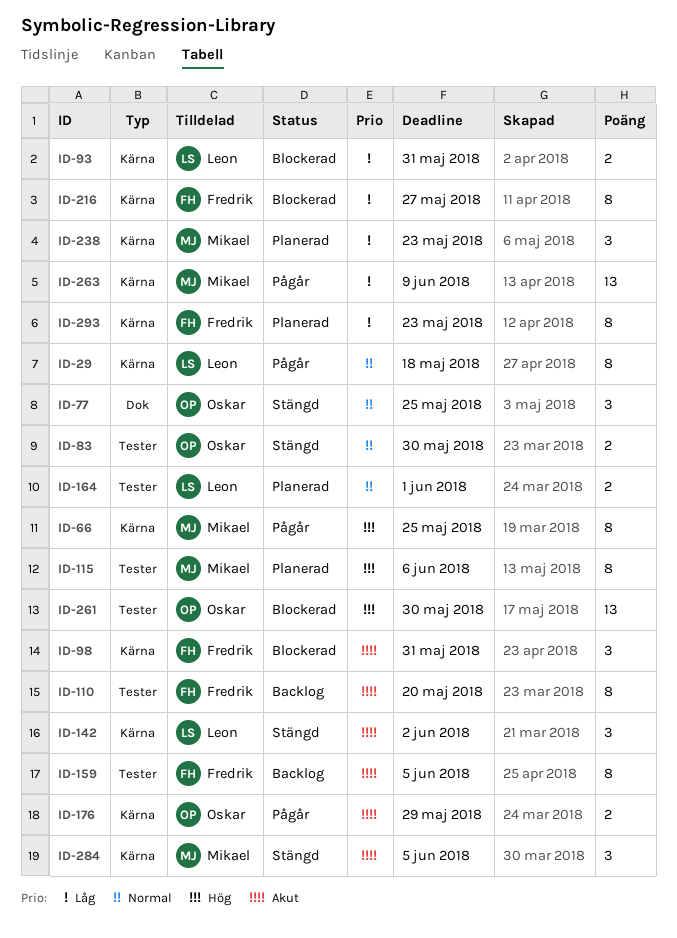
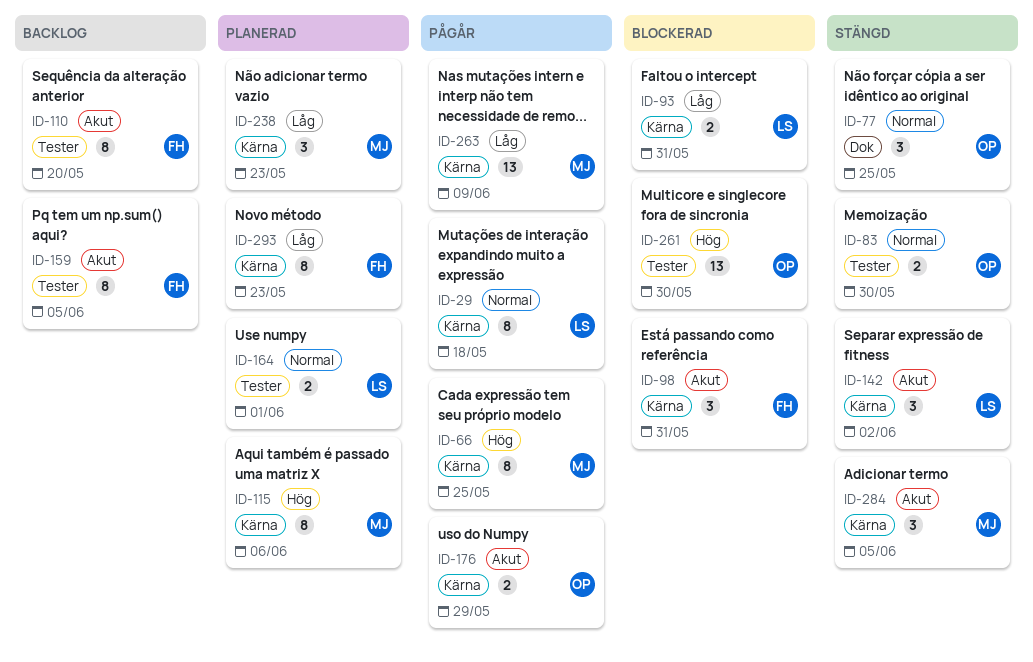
ID-115, label: Tester -> Kärna
ID-216: present -> none

